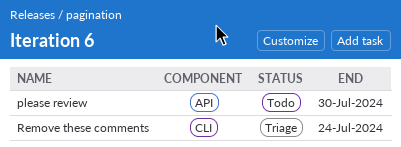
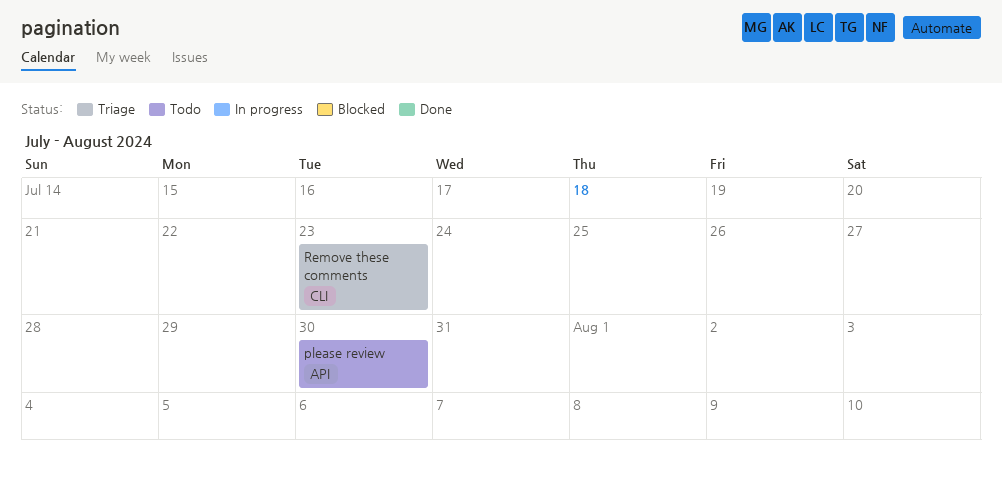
Remove these comments, due: Jul 24 -> Jul 23

